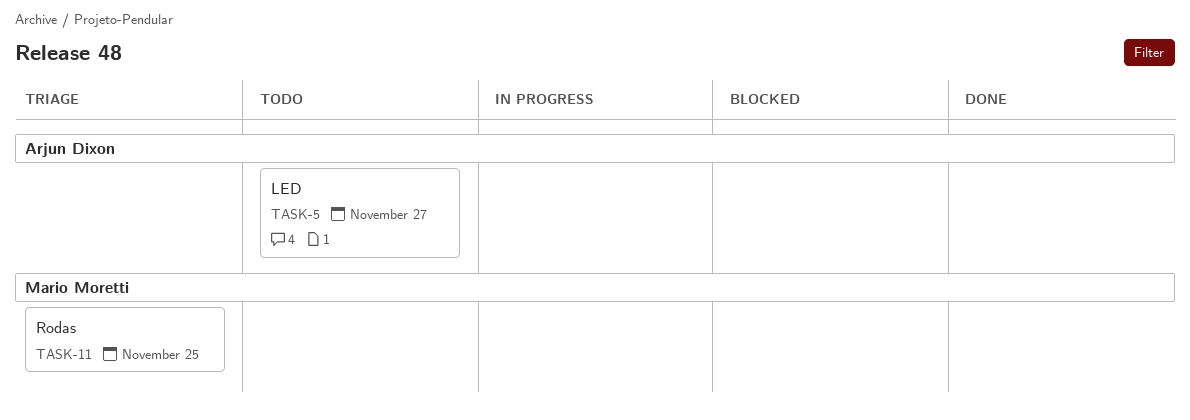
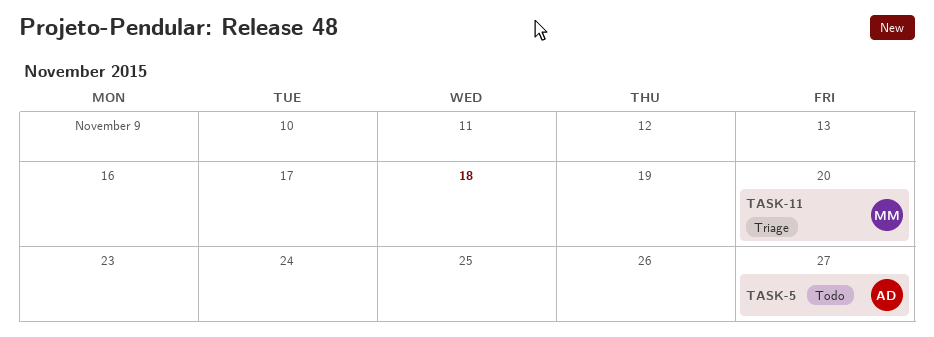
TASK-11, due: Nov 25 -> Nov 20

